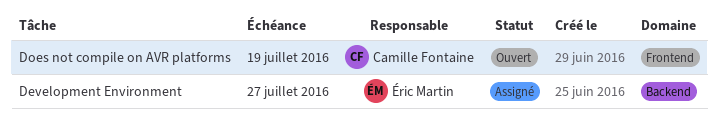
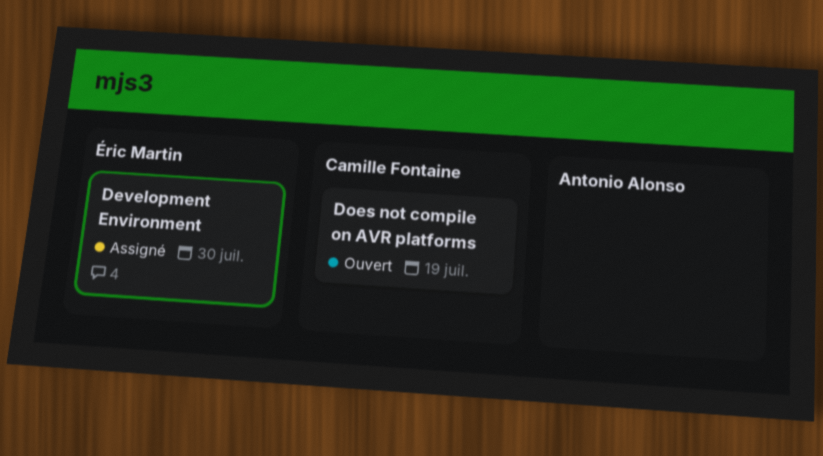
Development Environment, due: Jul 27 -> Jul 30

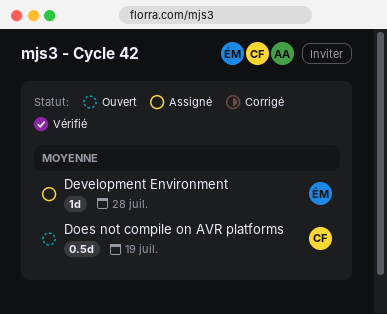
Development Environment, due: Jul 30 -> Jul 28

